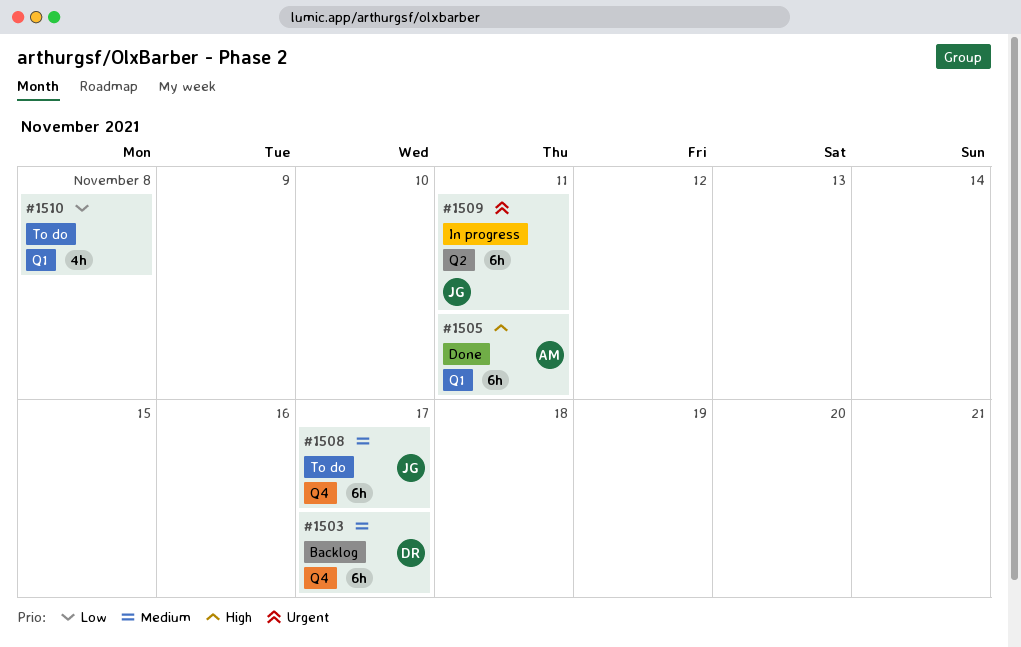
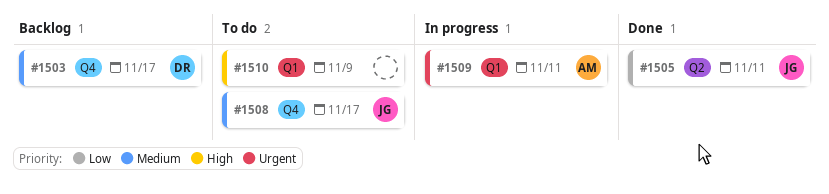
#1505, owner: AM -> JG
#1505, priority: High -> Low
#1505, label: Q1 -> Q2
#1509, owner: JG -> AM
#1509, label: Q2 -> Q1
#1510, priority: Low -> High
#1510, due: Nov 8 -> Nov 9

